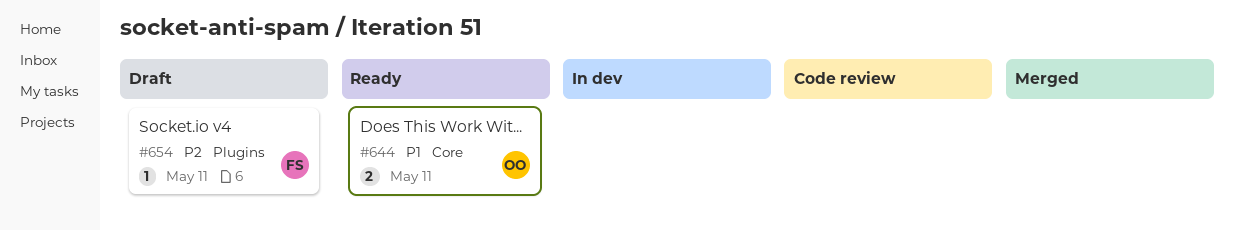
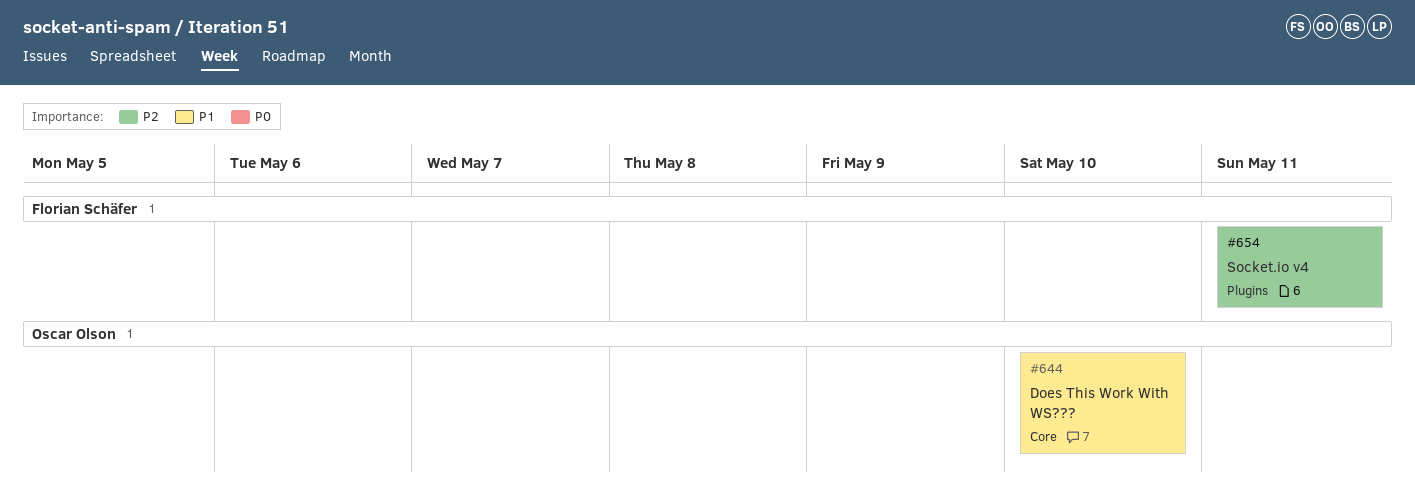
#644, due: May 11 -> May 10

